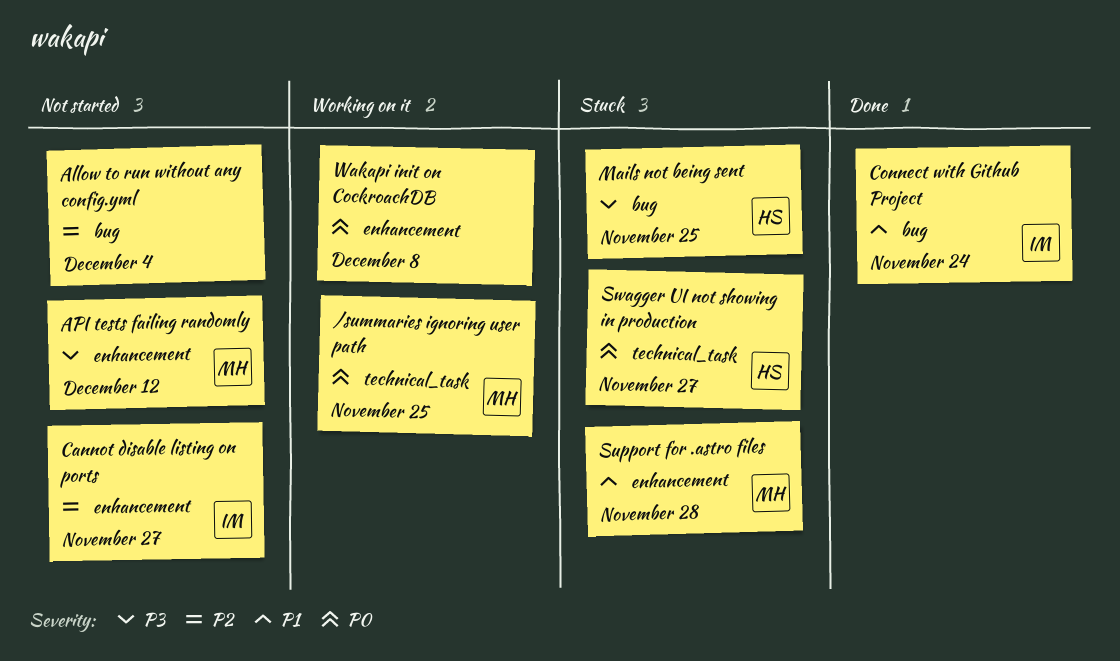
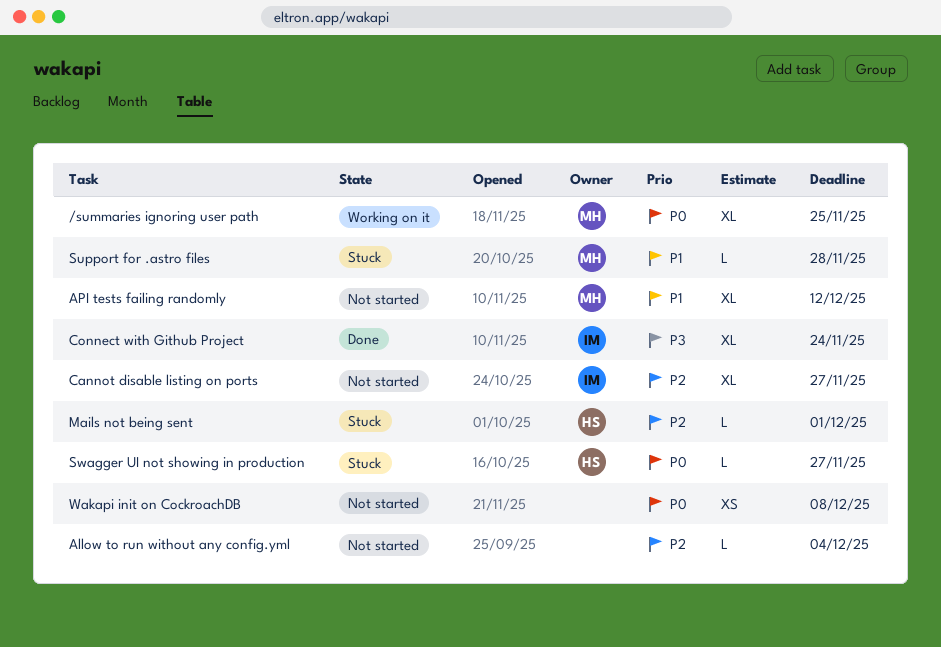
API tests failing randomly, priority: P3 -> P1
Connect with Github Project, priority: P1 -> P3
Mails not being sent, priority: P3 -> P2
Mails not being sent, due: Nov 25 -> Dec 1
Wakapi init on CockroachDB, status: Working on it -> Not started

